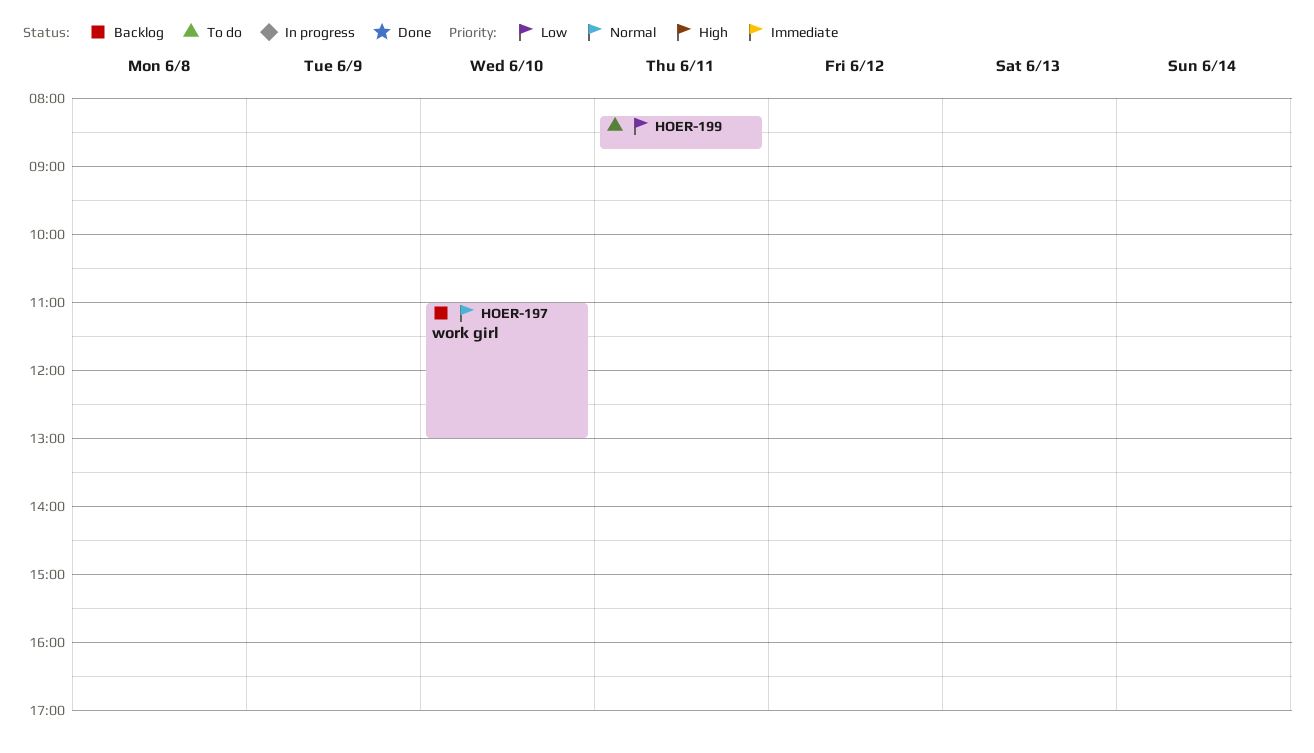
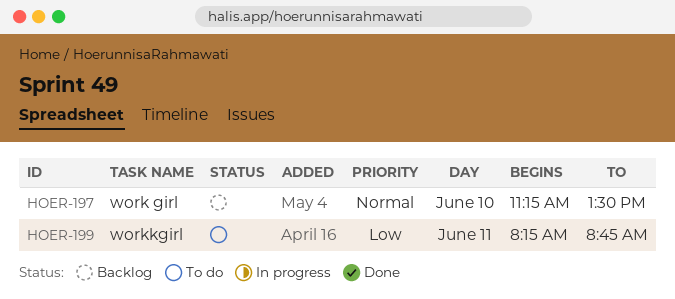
HOER-197, begins: 11:00 -> 11:15
HOER-197, ends: 13:00 -> 13:30

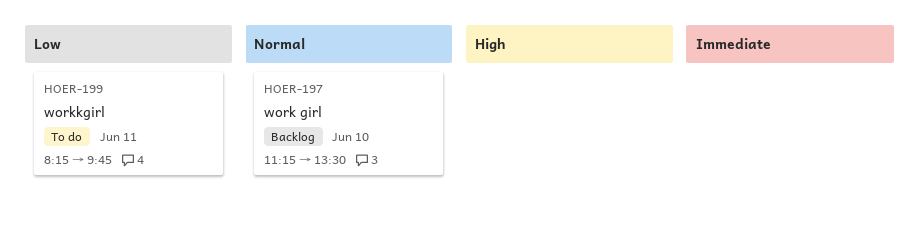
HOER-199, ends: 08:45 -> 09:45

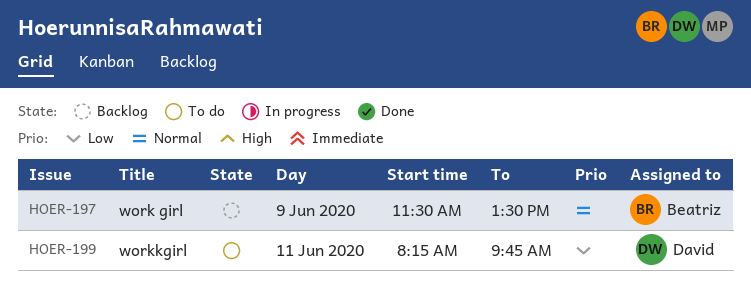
HOER-197, day: Jun 10 -> Jun 9
HOER-197, begins: 11:15 -> 11:30

